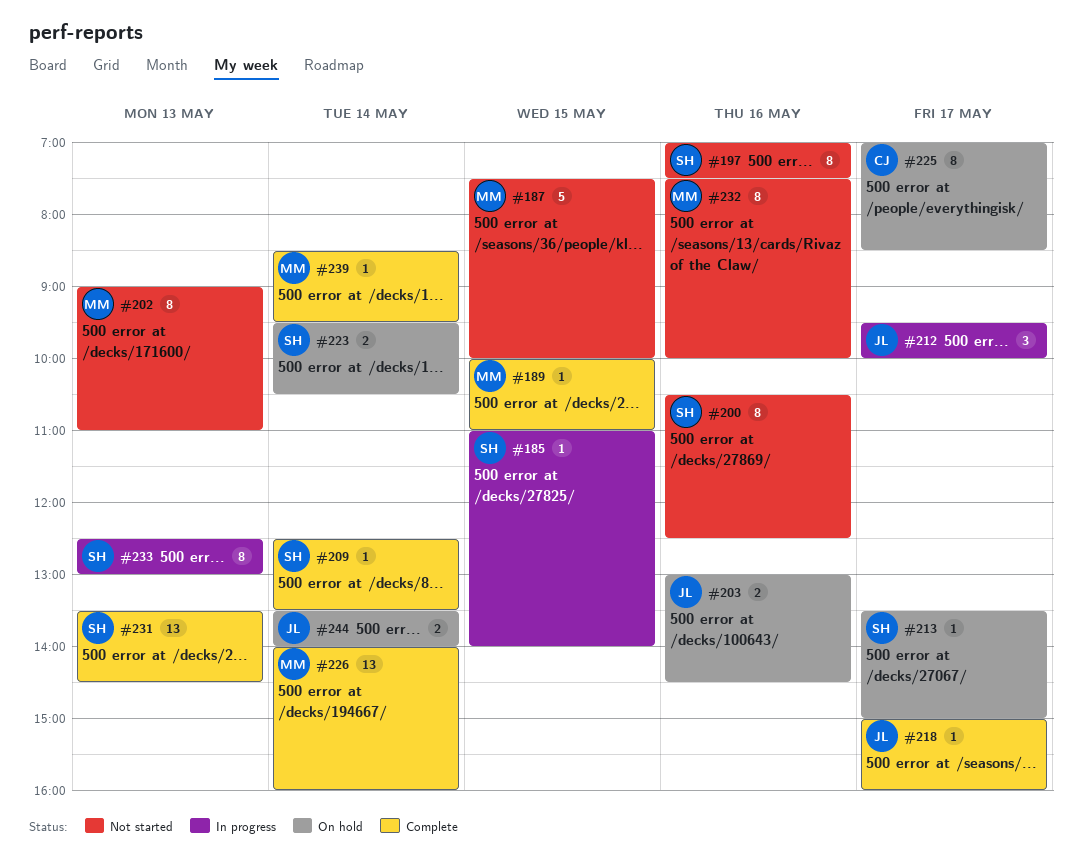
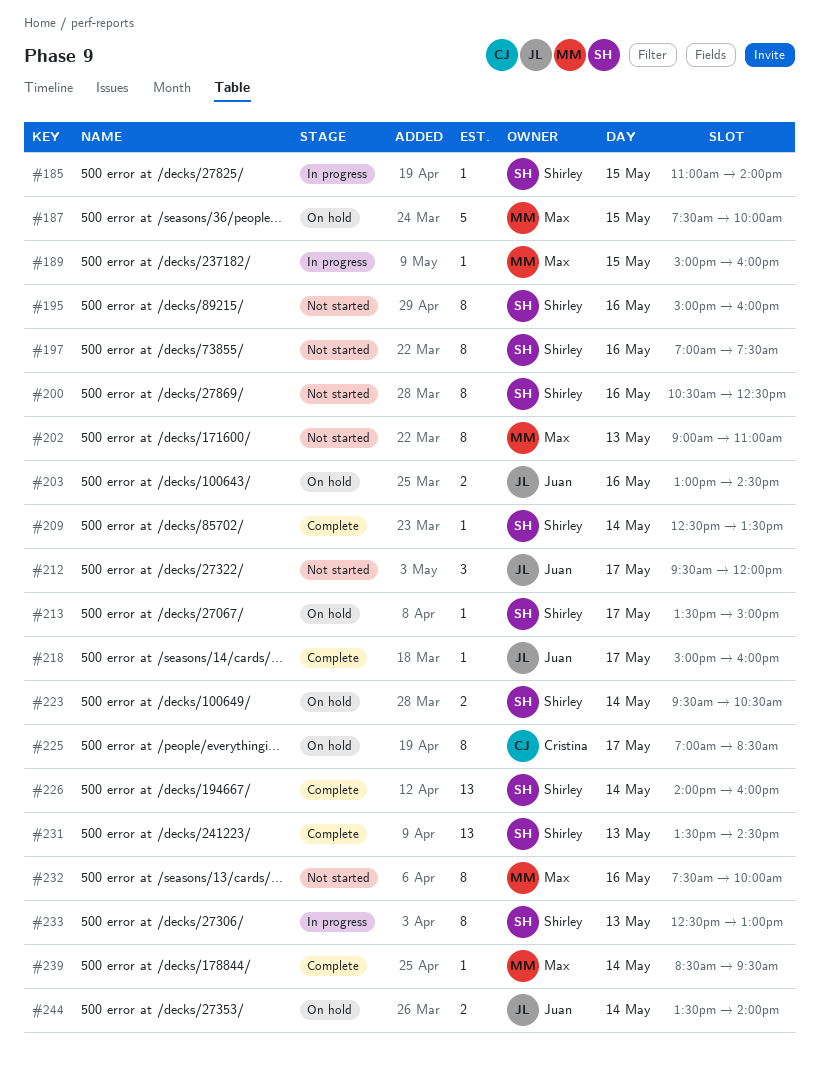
#187, status: Not started -> On hold
#189, status: Complete -> In progress
#189, begins: 10:00 -> 15:00
#189, ends: 11:00 -> 16:00
#195: none -> present
#212, status: In progress -> Not started
#212, ends: 10:00 -> 12:00
#226, owner: Max -> Shirley

